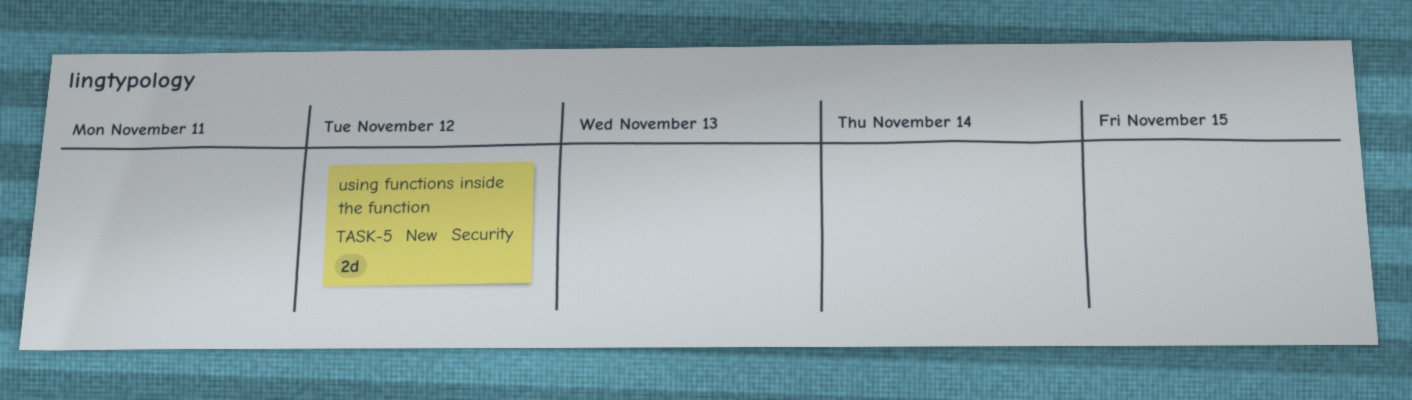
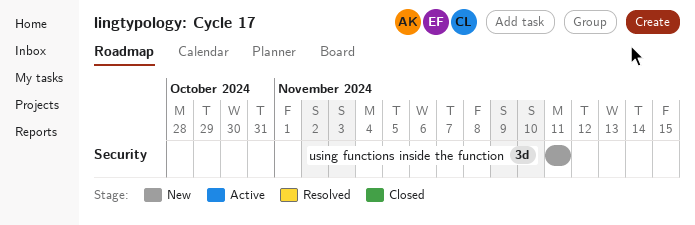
using functions inside the function, estimate: 2d -> 3d
using functions inside the function, due: Nov 12 -> Nov 11

